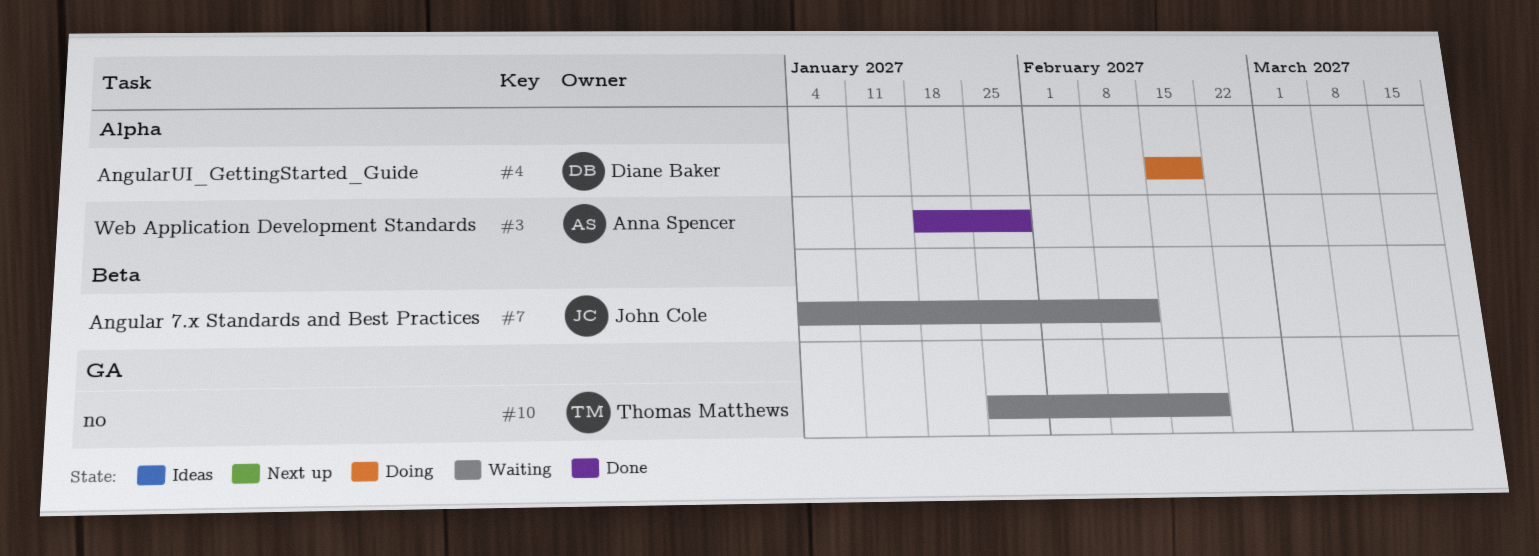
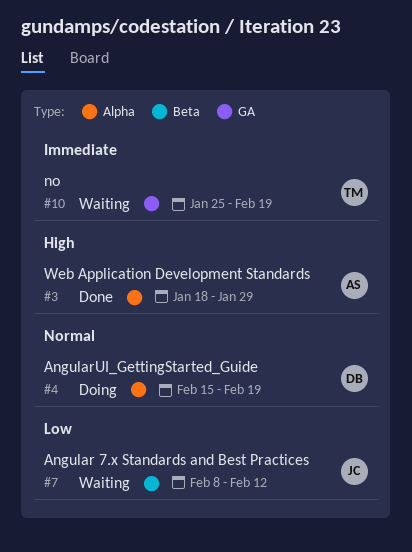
#7, start: Jan 4 -> Feb 8

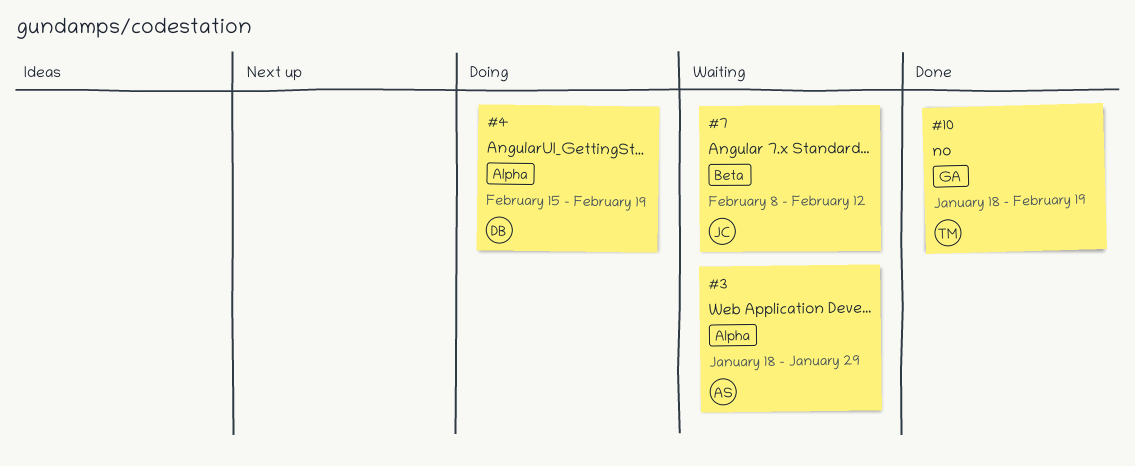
#3, status: Done -> Waiting
#10, status: Waiting -> Done
#10, start: Jan 25 -> Jan 18

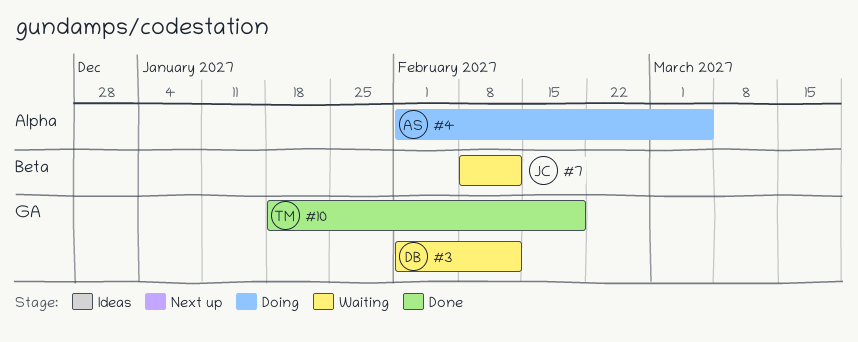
#3, owner: AS -> DB
#3, label: Alpha -> GA
#3, start: Jan 18 -> Feb 1
#3, due: Jan 29 -> Feb 12
#4, owner: DB -> AS
#4, start: Feb 15 -> Feb 1
#4, due: Feb 19 -> Mar 5

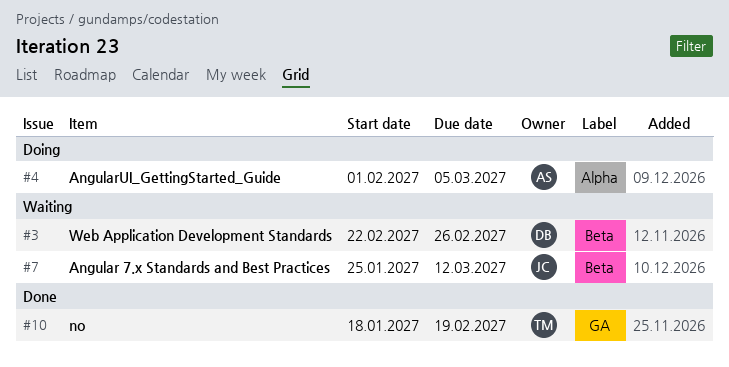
#3, label: GA -> Beta
#3, start: Feb 1 -> Feb 22
#3, due: Feb 12 -> Feb 26
#7, start: Feb 8 -> Jan 25
#7, due: Feb 12 -> Mar 12

